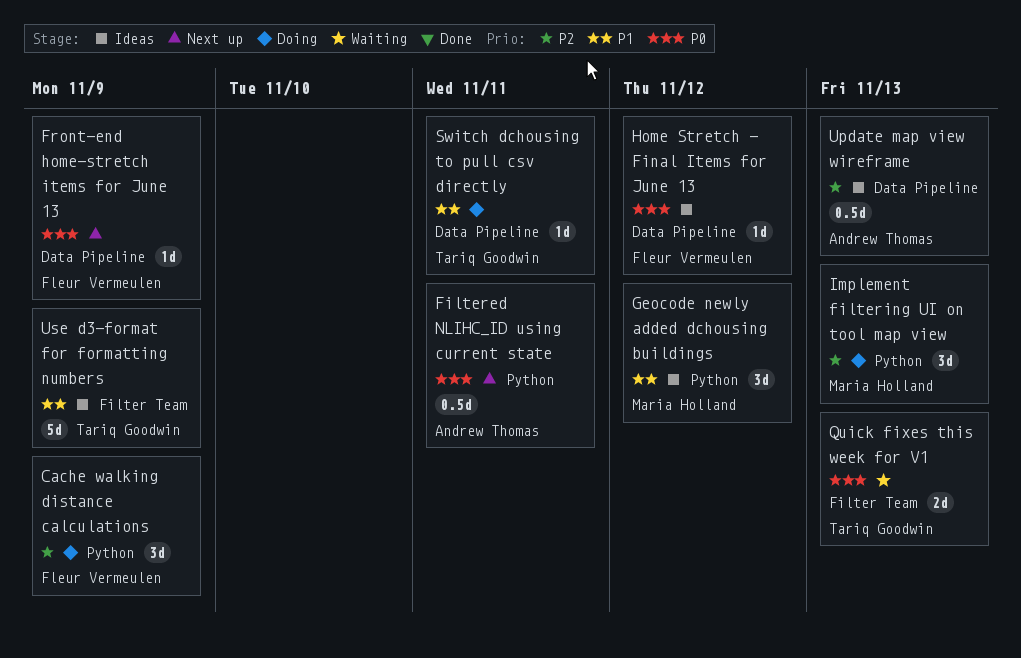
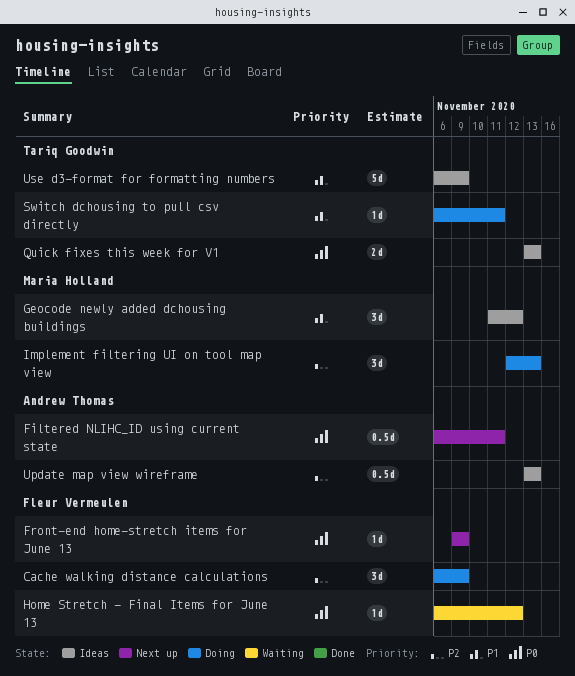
Home Stretch - Final Items for June 13, status: Ideas -> Waiting
Quick fixes this week for V1, status: Waiting -> Ideas

